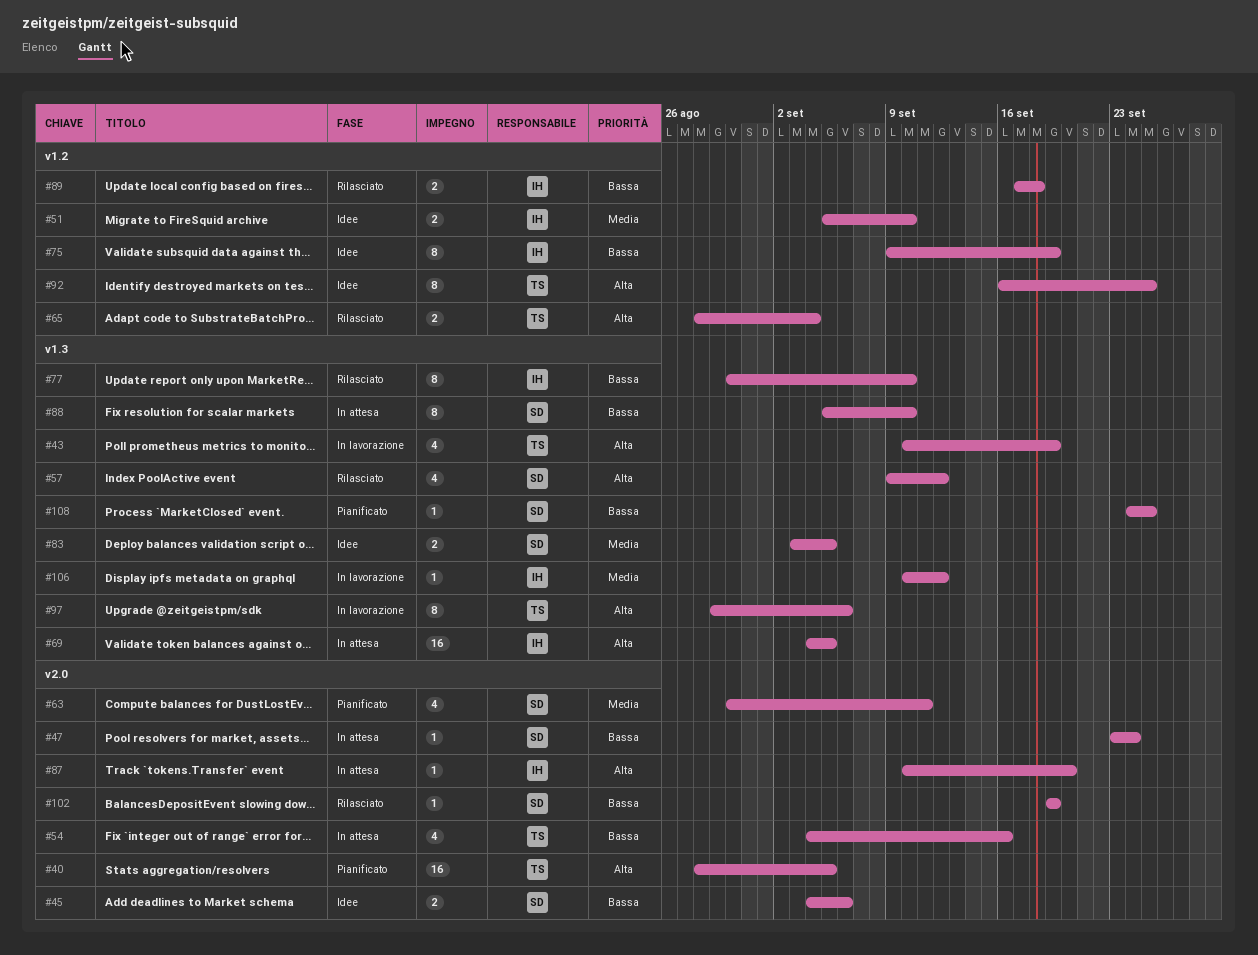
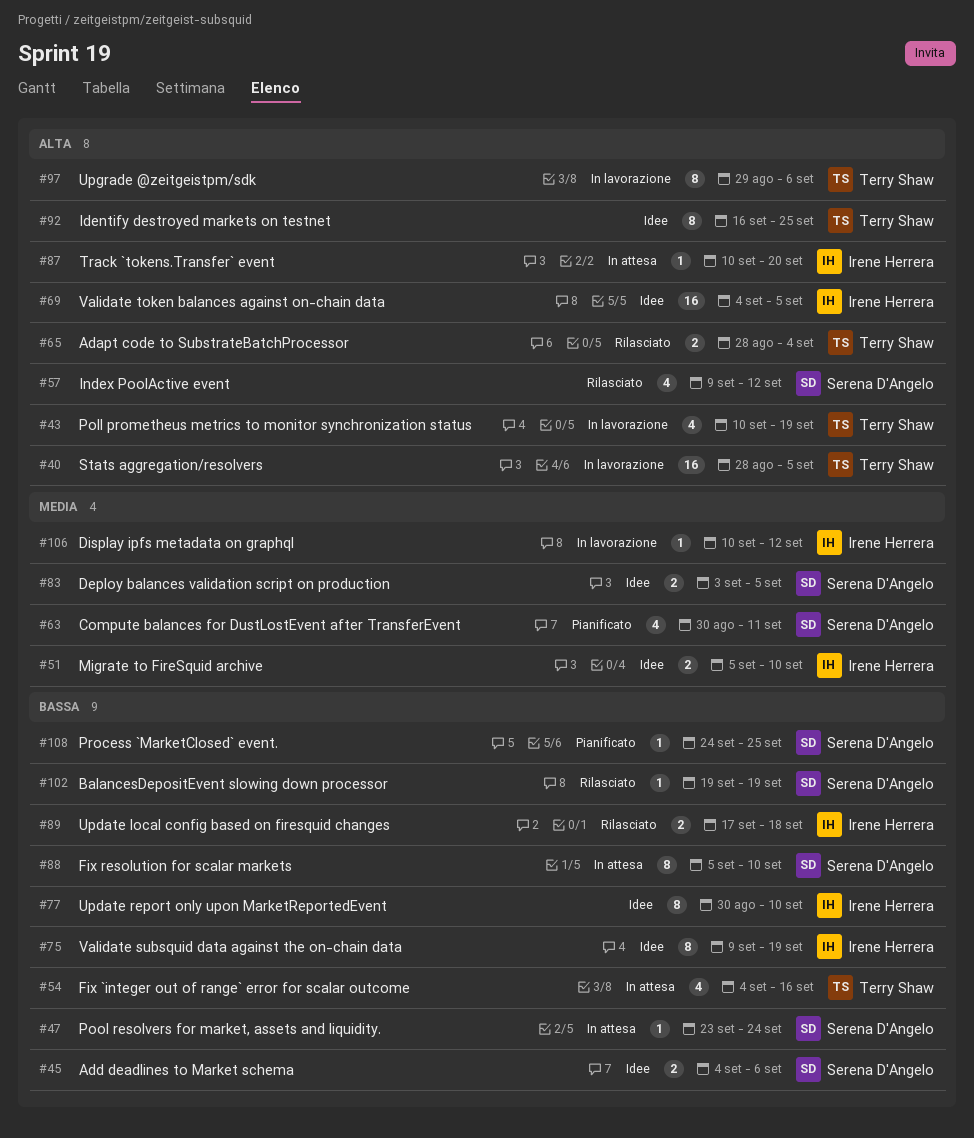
#40, status: Pianificato -> In lavorazione
#69, status: In attesa -> Idee
#77, status: Rilasciato -> Idee

